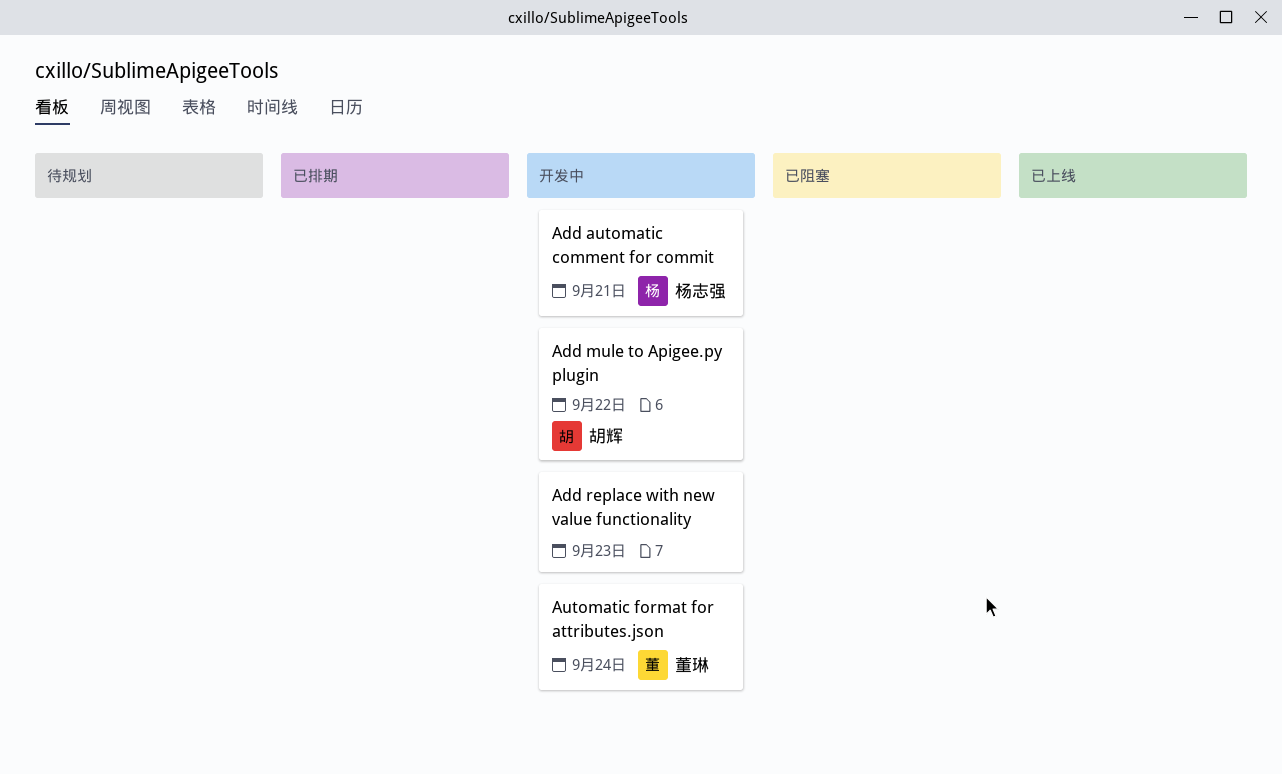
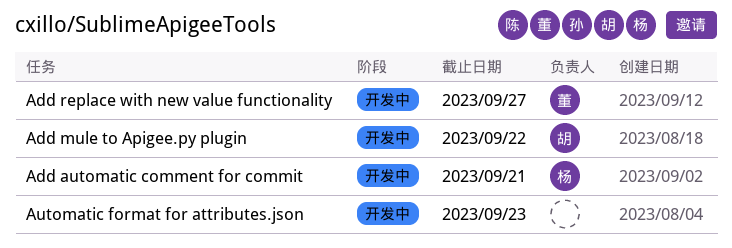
Add replace with new value functionality, owner: none -> 董琳
Add replace with new value functionality, due: Sep 23 -> Sep 27
Automatic format for attributes.json, owner: 董琳 -> none
Automatic format for attributes.json, due: Sep 24 -> Sep 23

